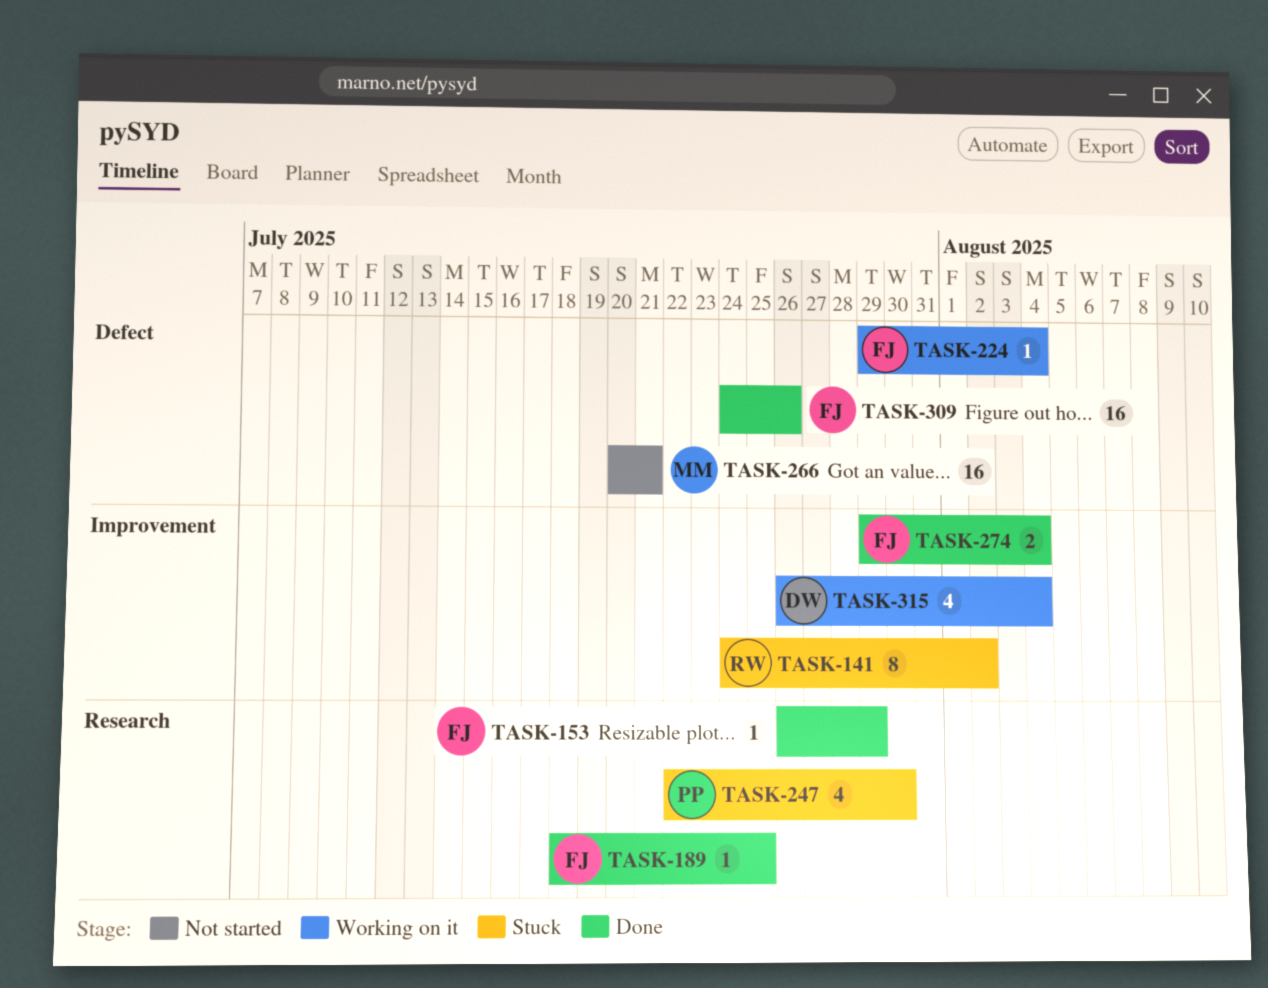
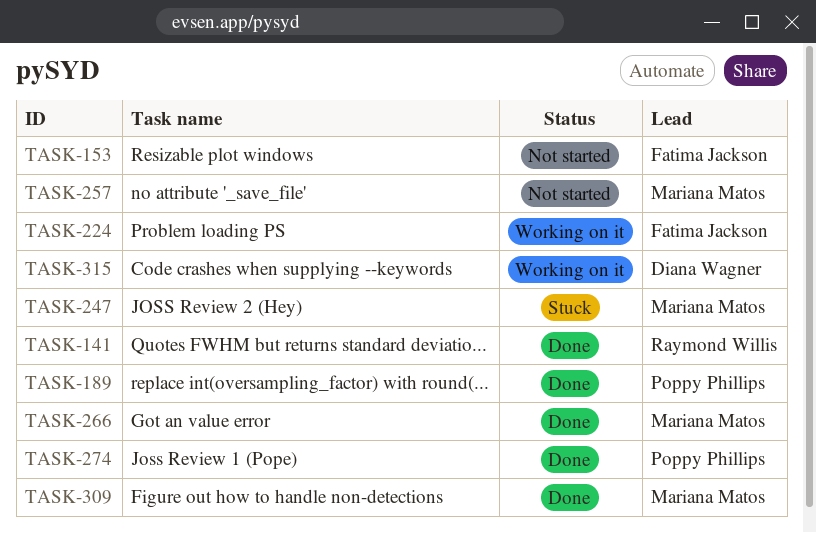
TASK-141, status: Stuck -> Done
TASK-153, status: Done -> Not started
TASK-189, owner: Fatima Jackson -> Poppy Phillips
TASK-247, owner: Poppy Phillips -> Mariana Matos
TASK-257: none -> present
TASK-266, status: Not started -> Done
TASK-274, owner: Fatima Jackson -> Poppy Phillips
TASK-309, owner: Fatima Jackson -> Mariana Matos

